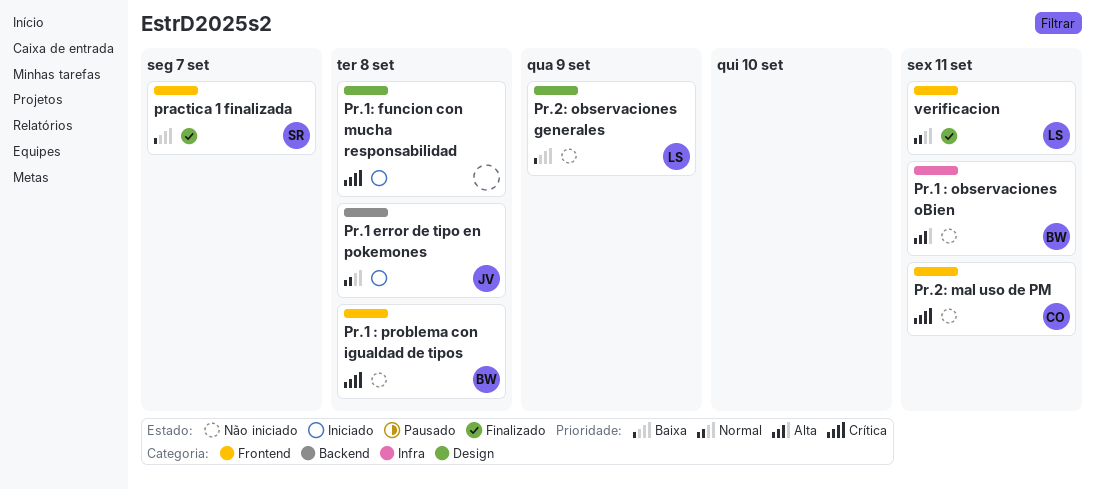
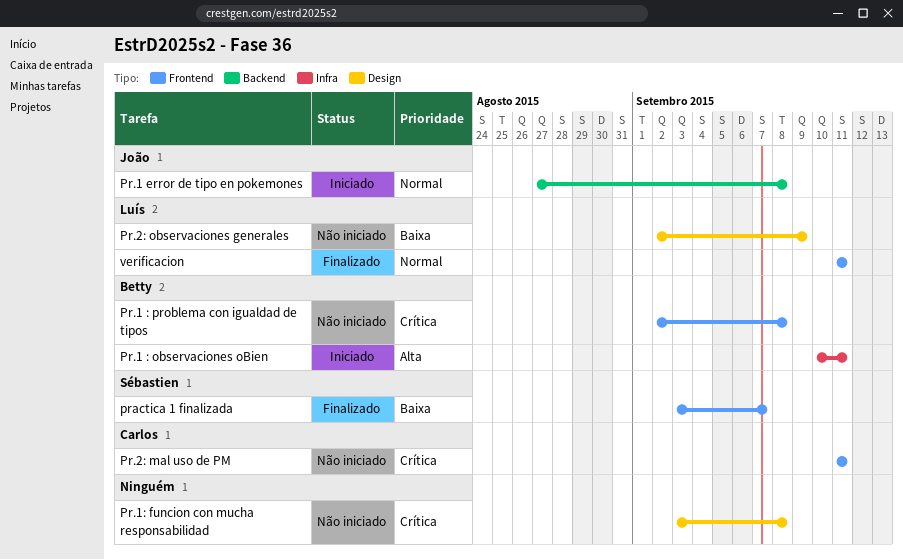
Pr.1 : observaciones oBien, status: Não iniciado -> Iniciado
Pr.1: funcion con mucha responsabilidad, status: Iniciado -> Não iniciado

